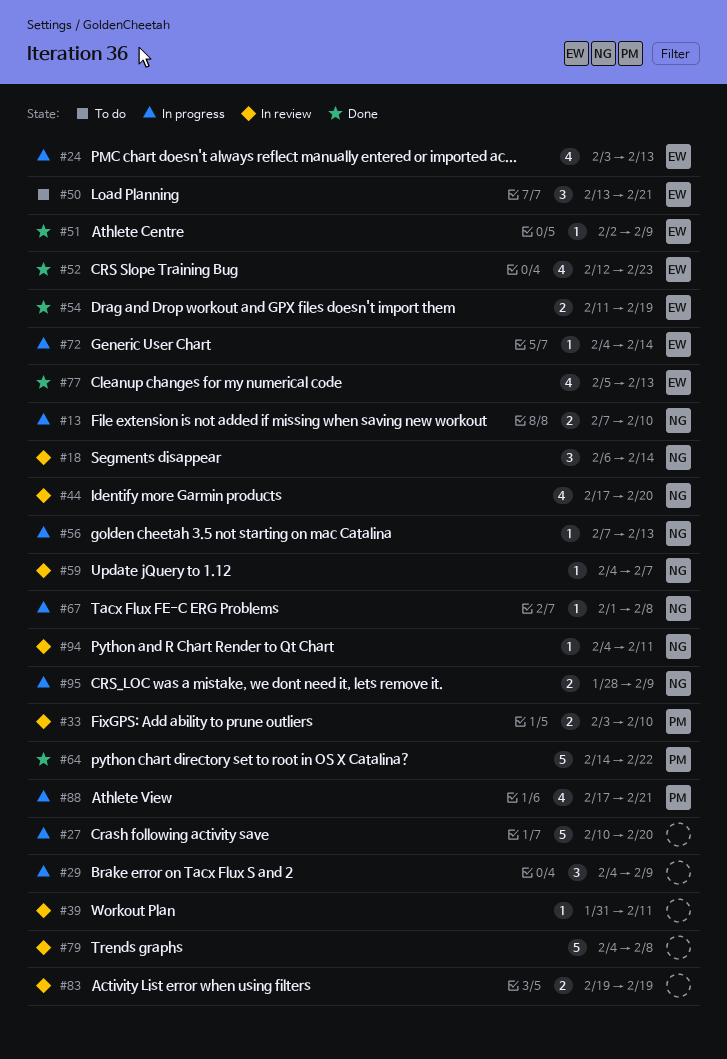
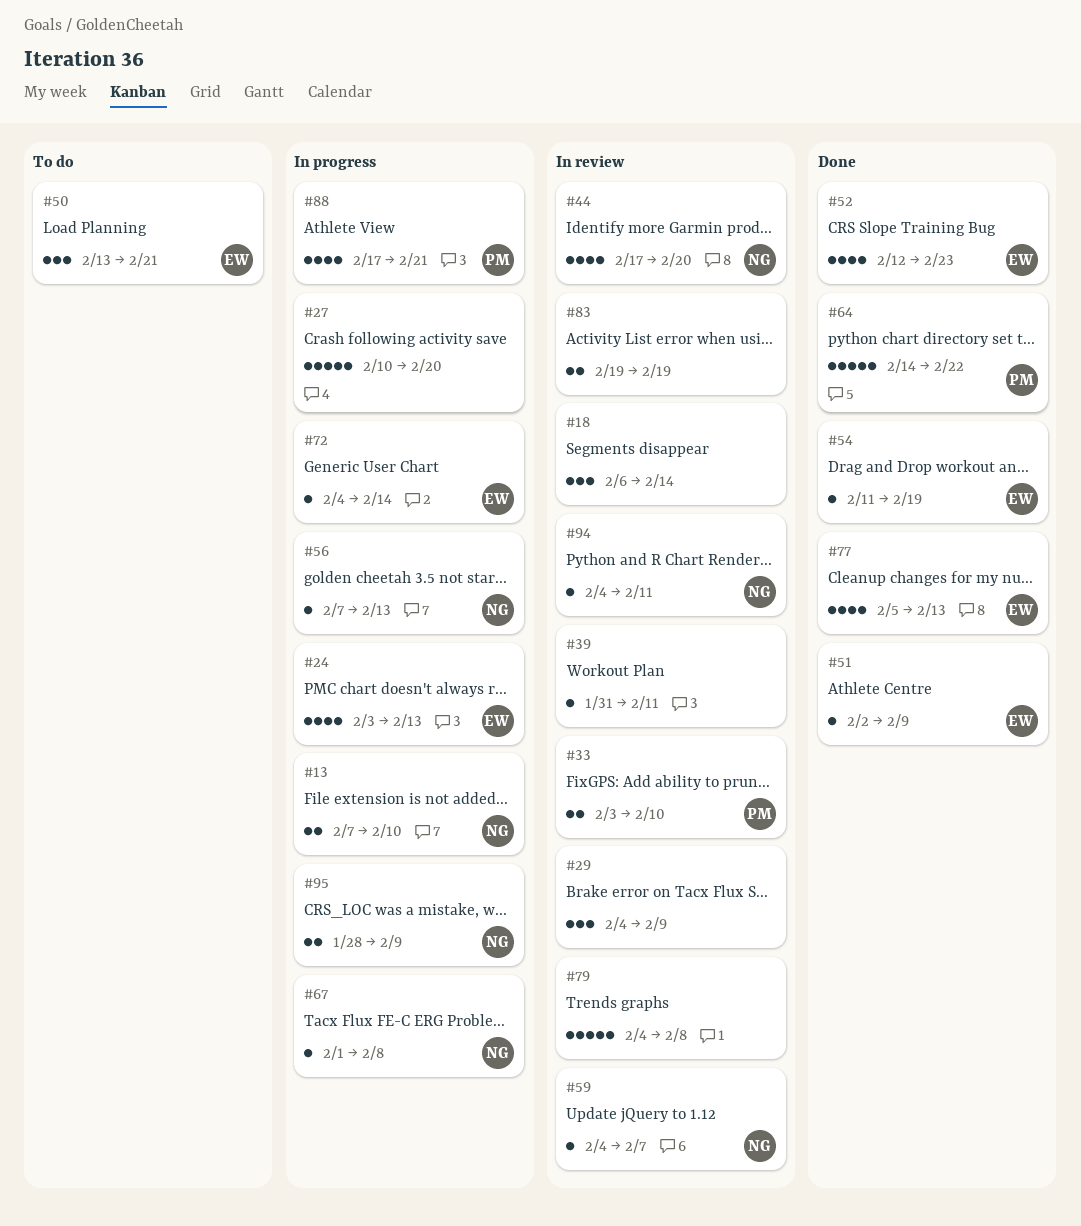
#18, owner: NG -> none
#29, status: In progress -> In review
#54, estimate: 2 -> 1

